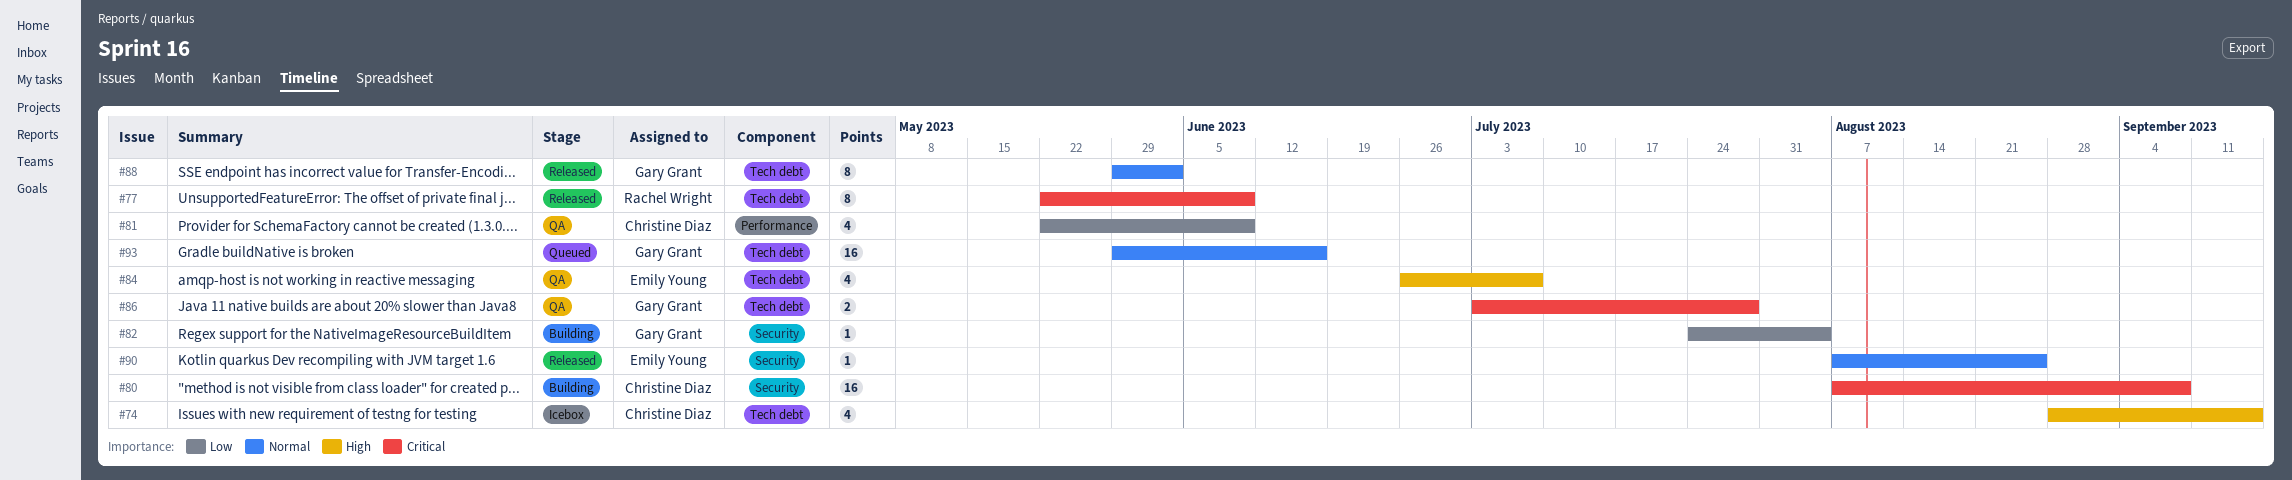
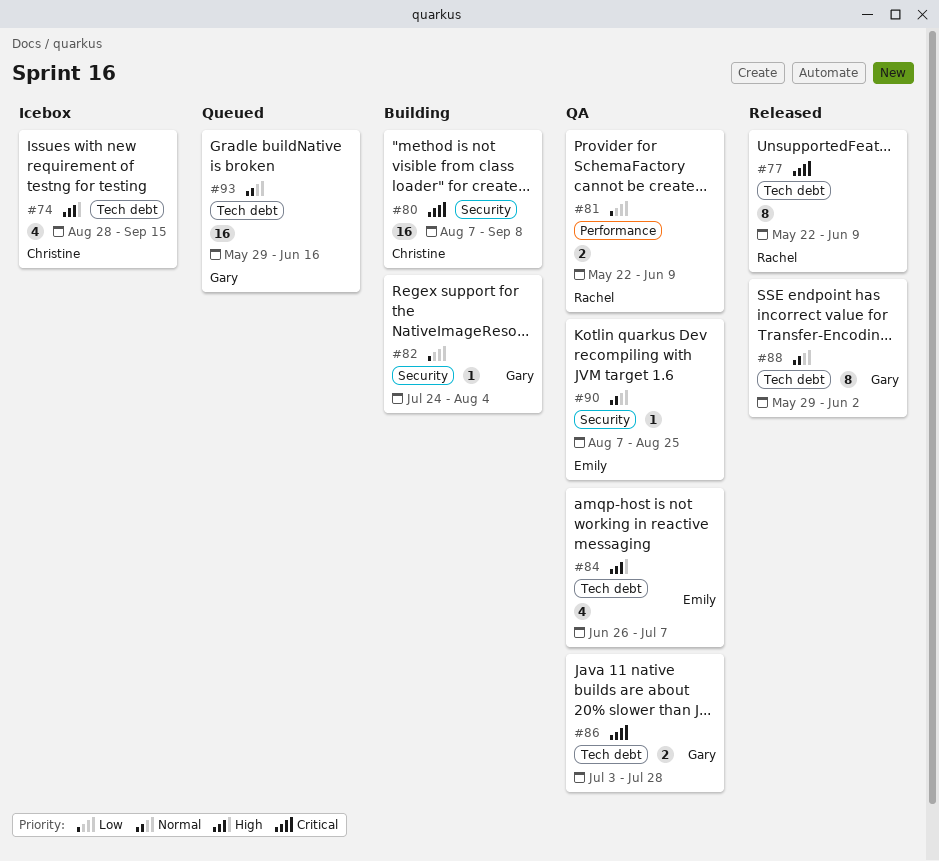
#81, owner: Christine Diaz -> Rachel Wright
#81, estimate: 4 -> 2
#90, status: Released -> QA

